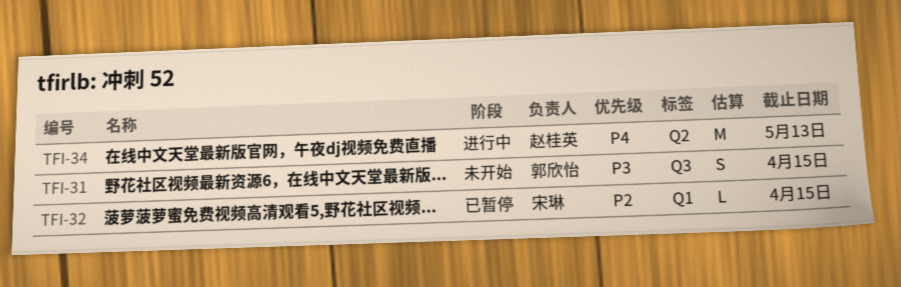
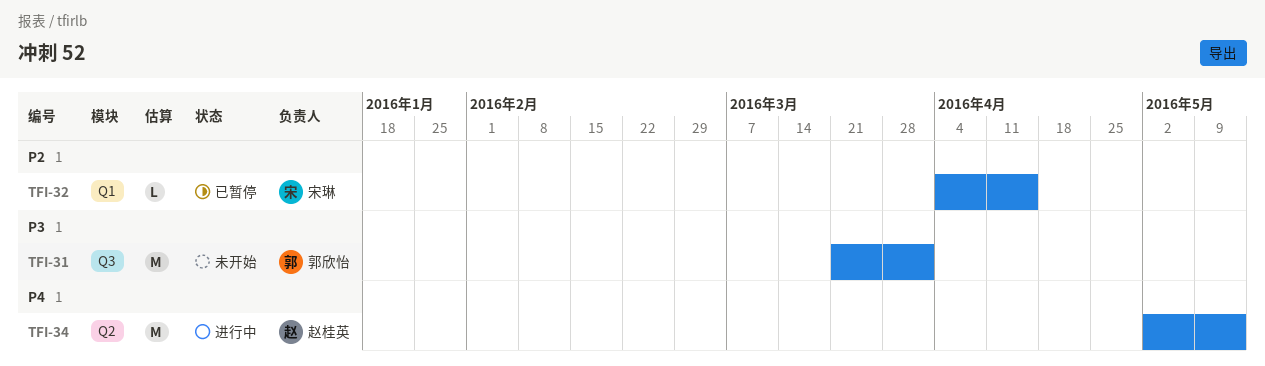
TFI-31, estimate: S -> M
TFI-31, due: Apr 15 -> Apr 1

